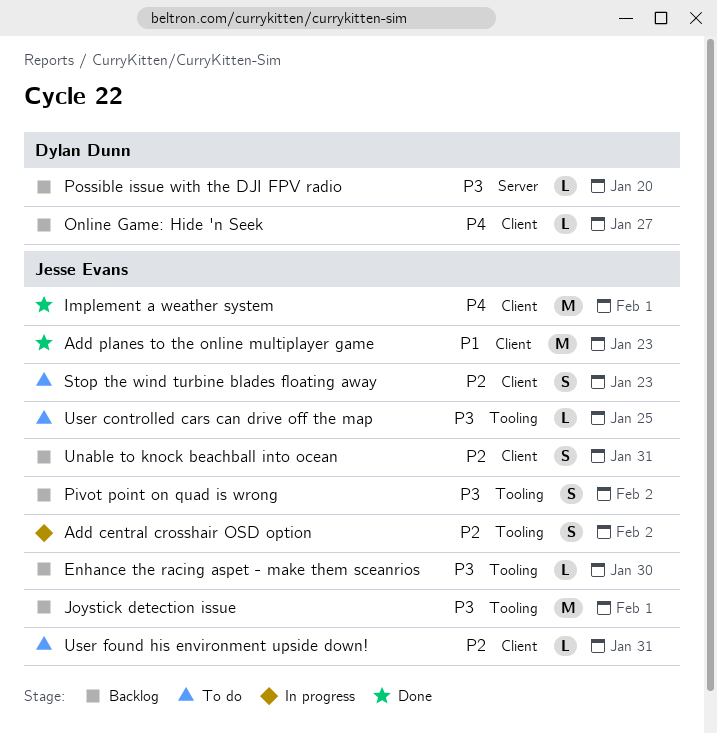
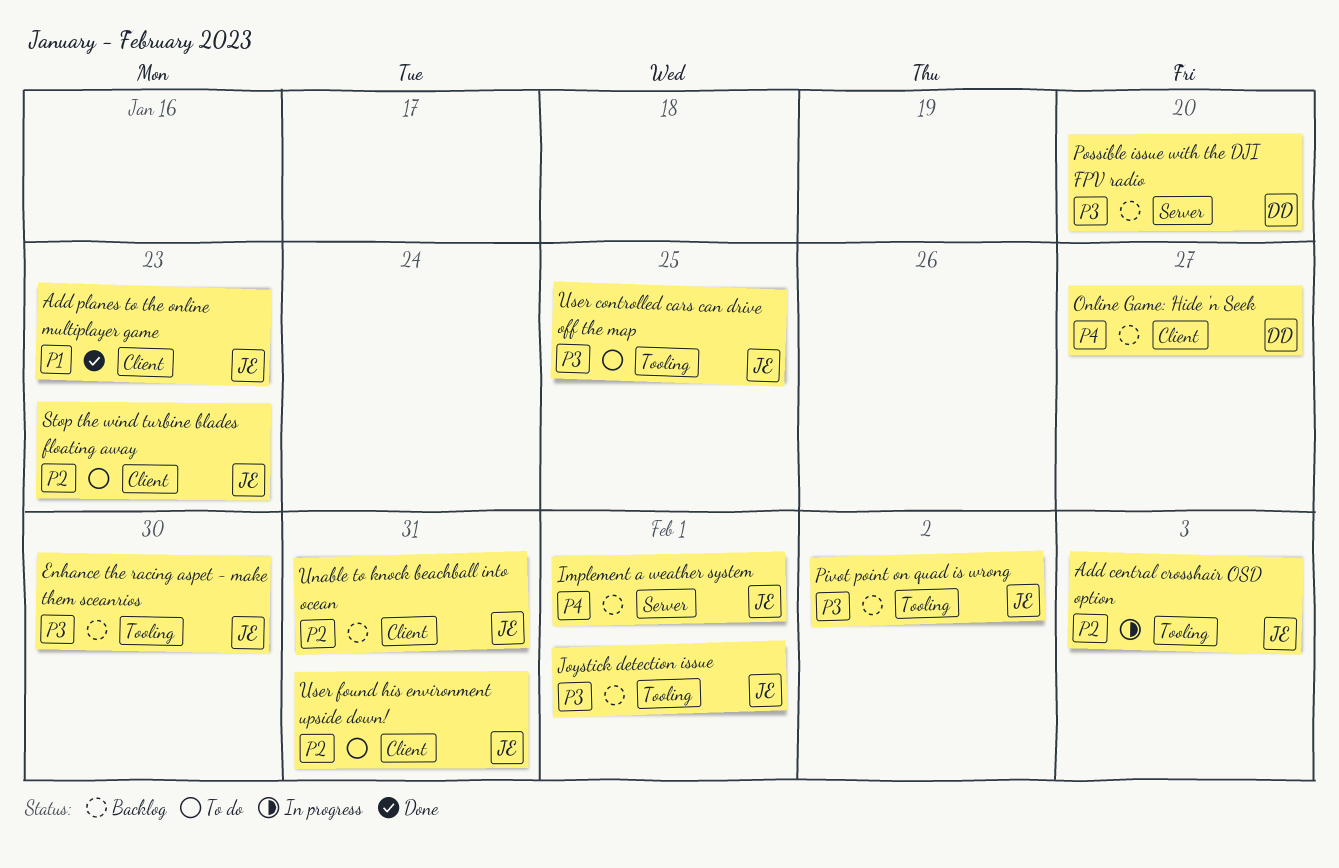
Add central crosshair OSD option, due: Feb 2 -> Feb 3
Implement a weather system, status: Done -> Backlog
Implement a weather system, label: Client -> Server

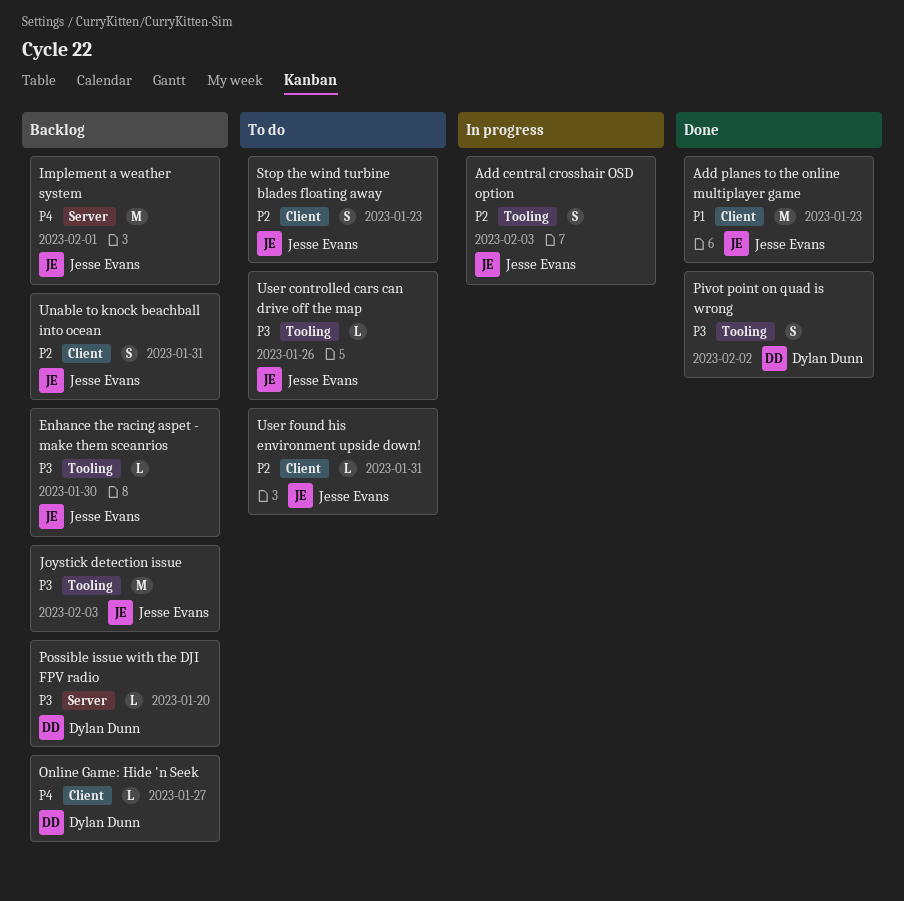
Joystick detection issue, due: Feb 1 -> Feb 3
Pivot point on quad is wrong, status: Backlog -> Done
Pivot point on quad is wrong, owner: Jesse Evans -> Dylan Dunn
User controlled cars can drive off the map, due: Jan 25 -> Jan 26

